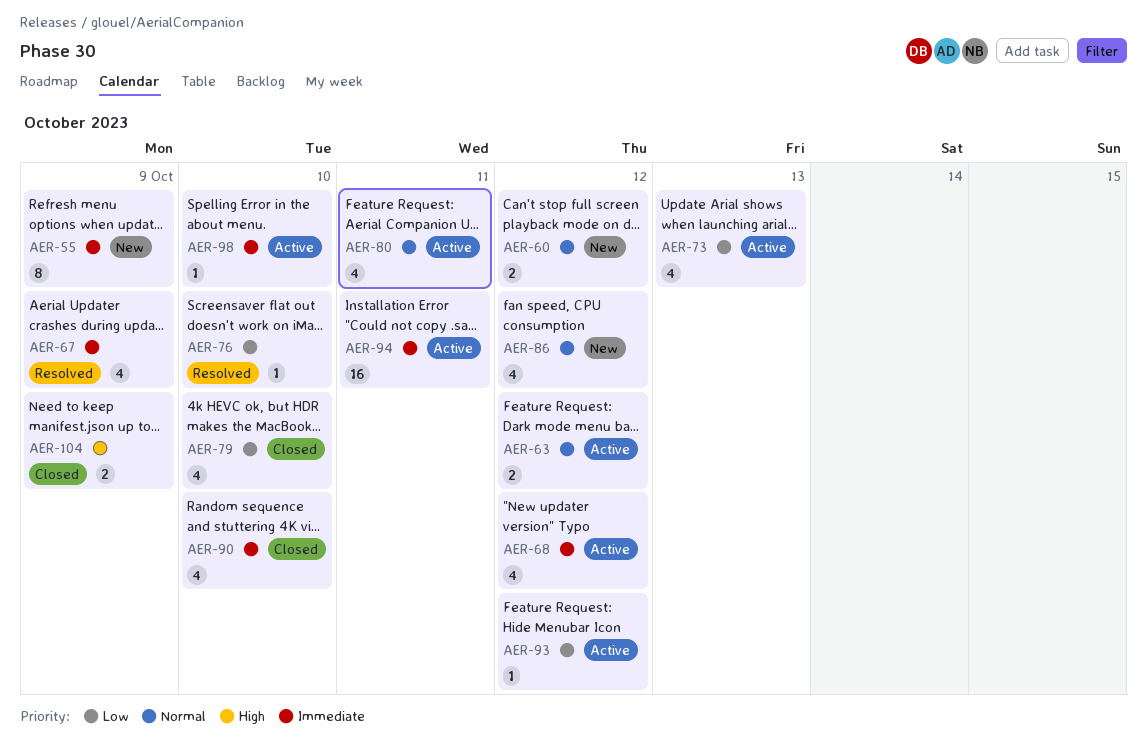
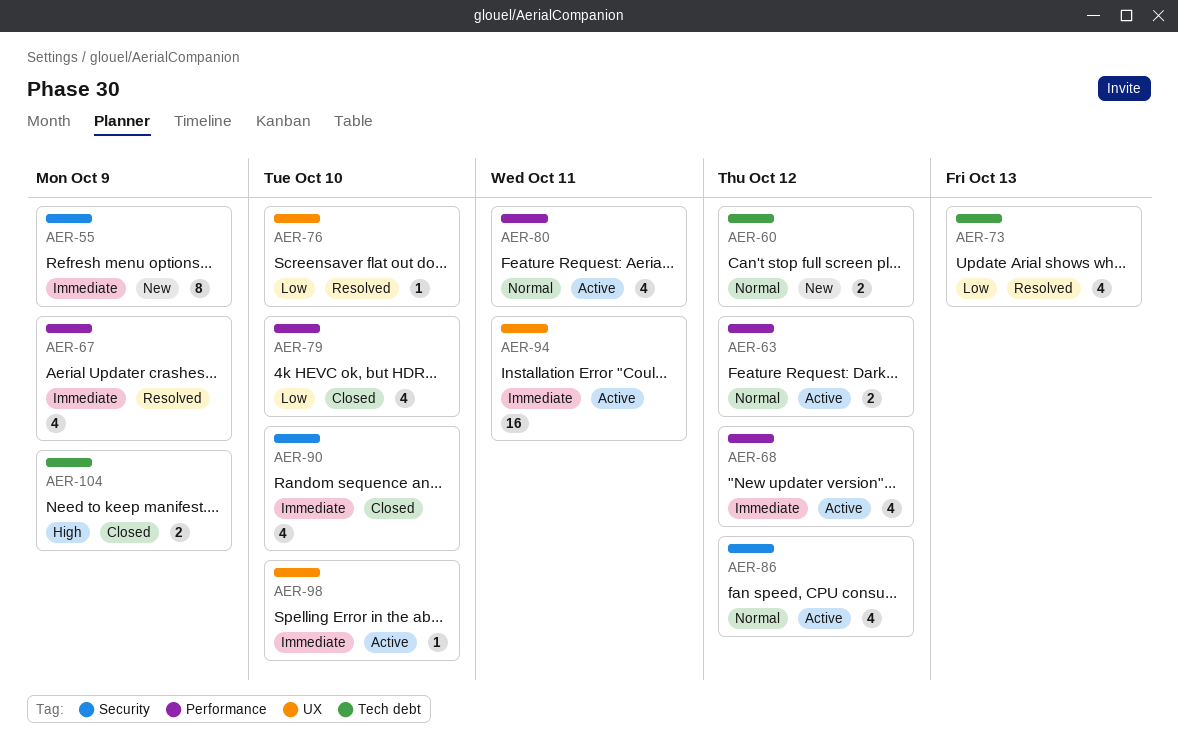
AER-73, status: Active -> Resolved
AER-86, status: New -> Active
AER-93: present -> none

